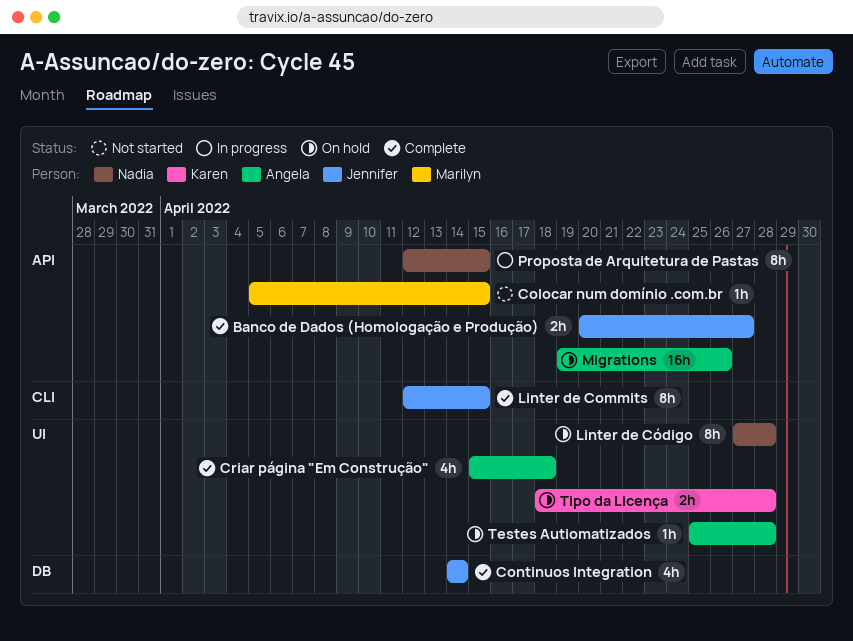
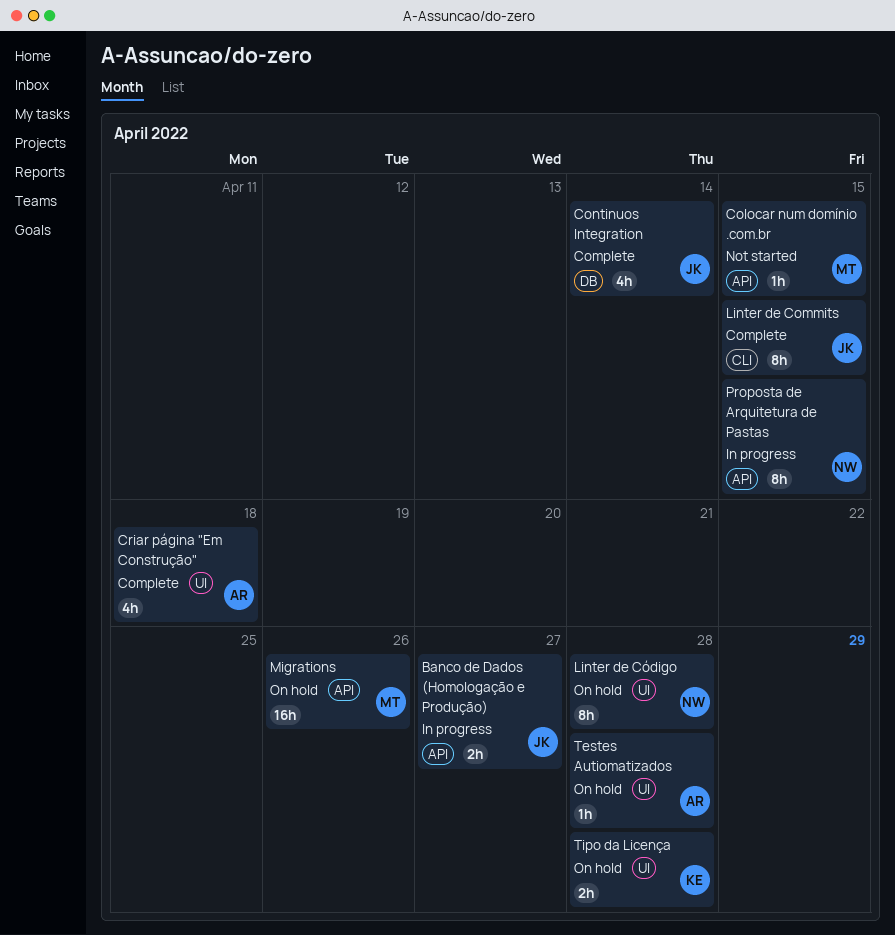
Banco de Dados (Homologação e Produção), status: Complete -> In progress
Migrations, owner: Angela -> Marilyn

